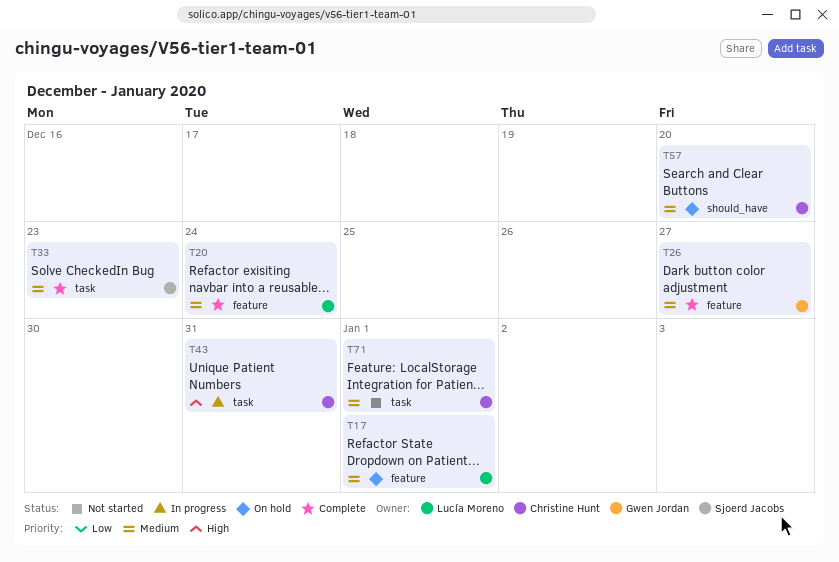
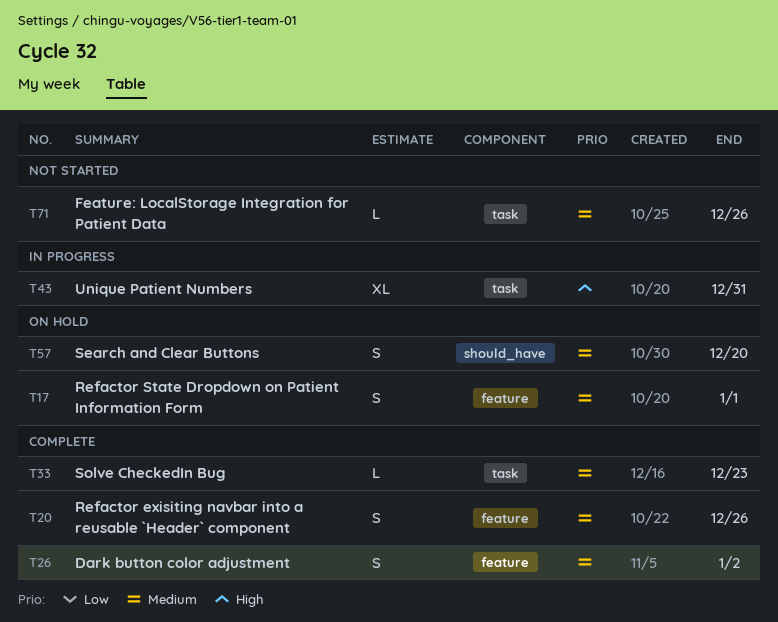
T20, due: Dec 24 -> Dec 26
T26, due: Dec 27 -> Jan 2
T71, due: Jan 1 -> Dec 26

